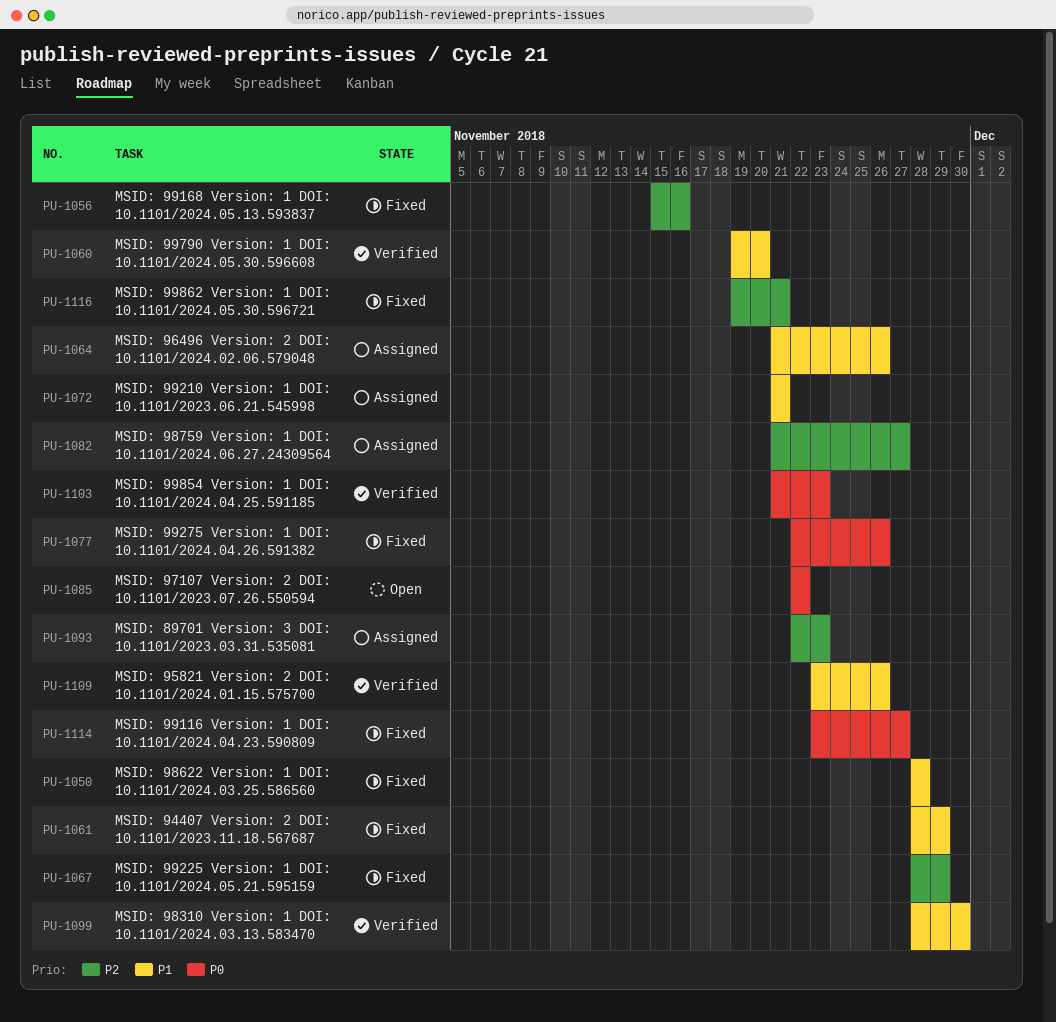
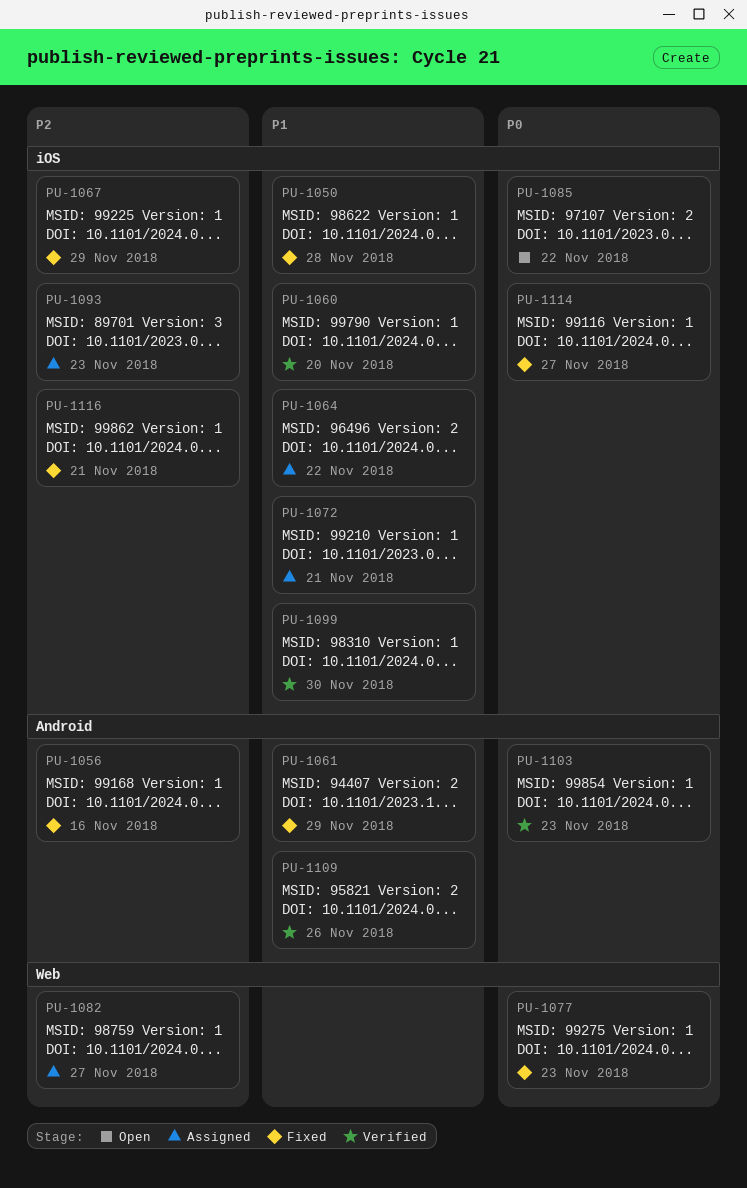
PU-1064, due: Nov 26 -> Nov 22
PU-1077, due: Nov 26 -> Nov 23

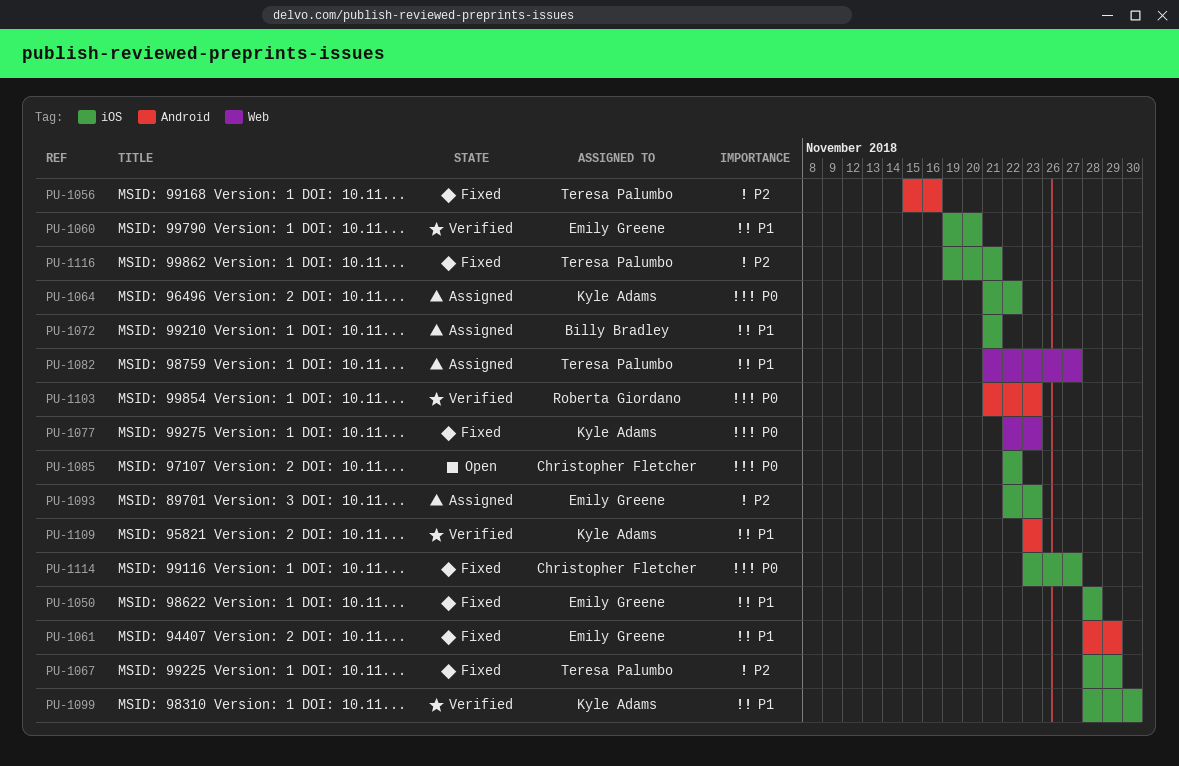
PU-1064, priority: P1 -> P0
PU-1082, priority: P2 -> P1
PU-1109, due: Nov 26 -> Nov 23

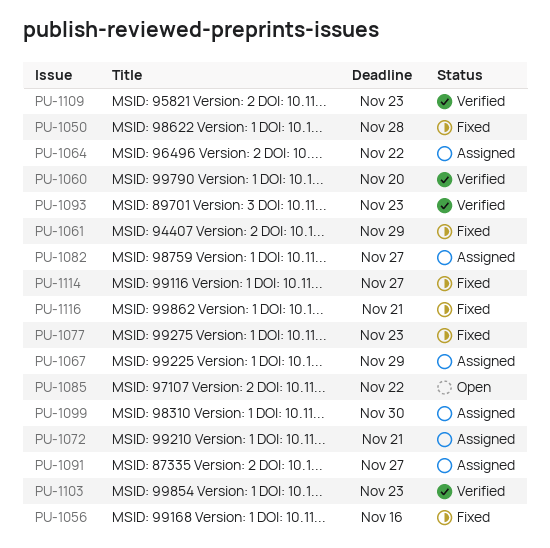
PU-1067, status: Fixed -> Assigned
PU-1091: none -> present
PU-1093, status: Assigned -> Verified
PU-1099, status: Verified -> Assigned

